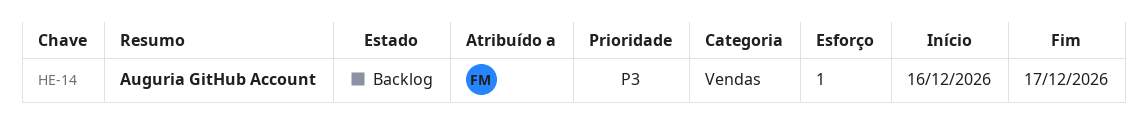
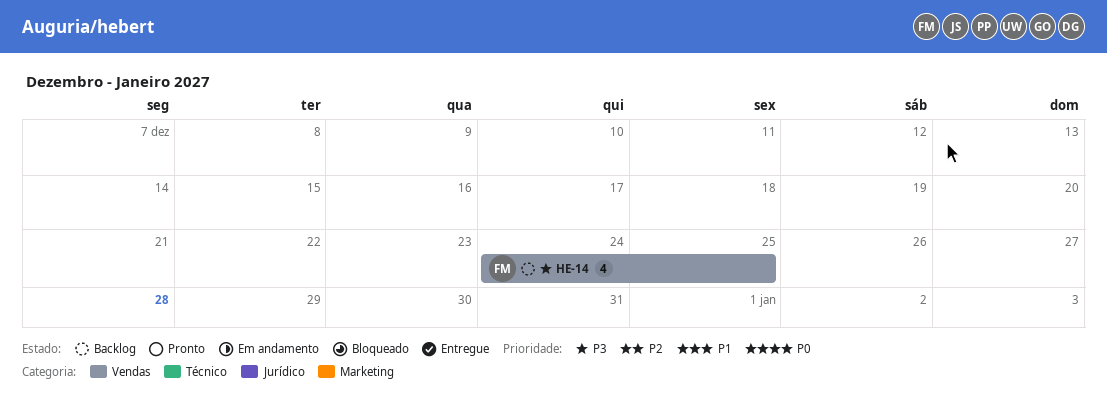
HE-14, estimate: 1 -> 4
HE-14, start: Dec 16 -> Dec 24
HE-14, due: Dec 17 -> Dec 25

